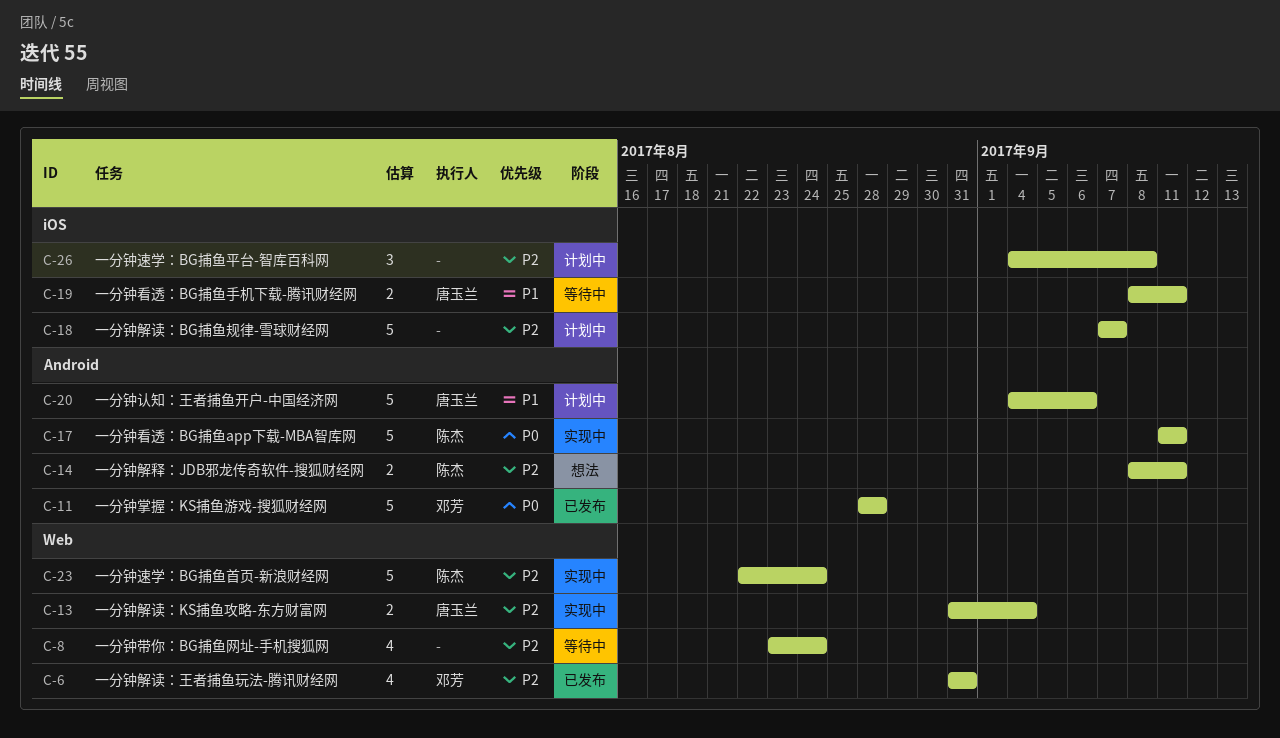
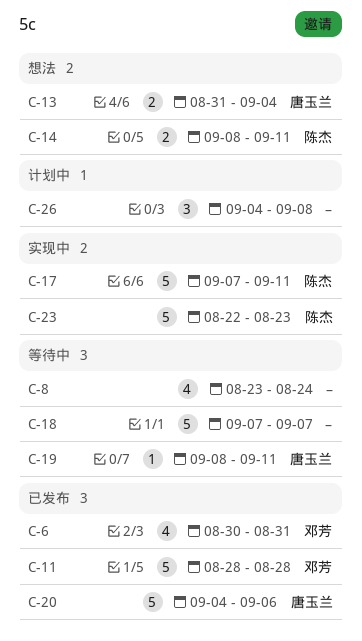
C-6, start: Aug 31 -> Aug 30
C-13, status: 实现中 -> 想法
C-17, start: Sep 11 -> Sep 7
C-18, status: 计划中 -> 等待中
C-19, estimate: 2 -> 1
C-20, status: 计划中 -> 已发布
C-23, due: Aug 24 -> Aug 23

